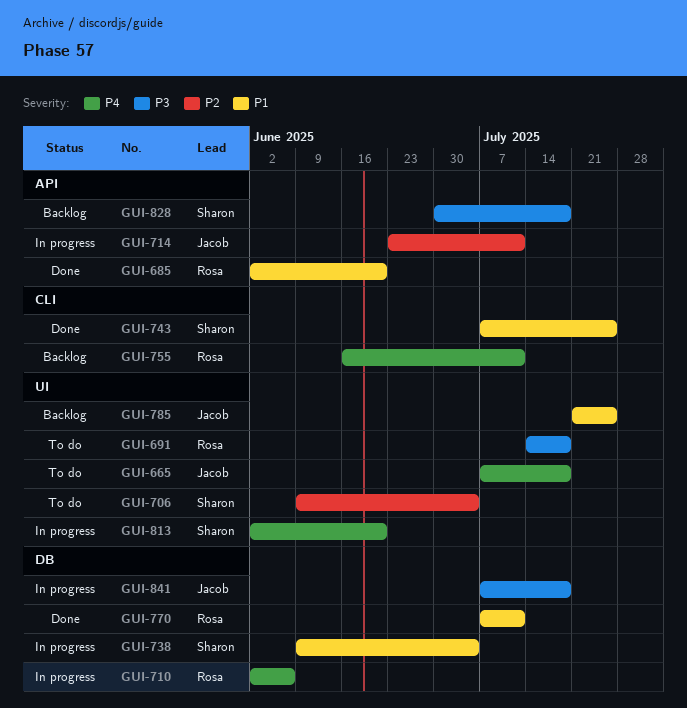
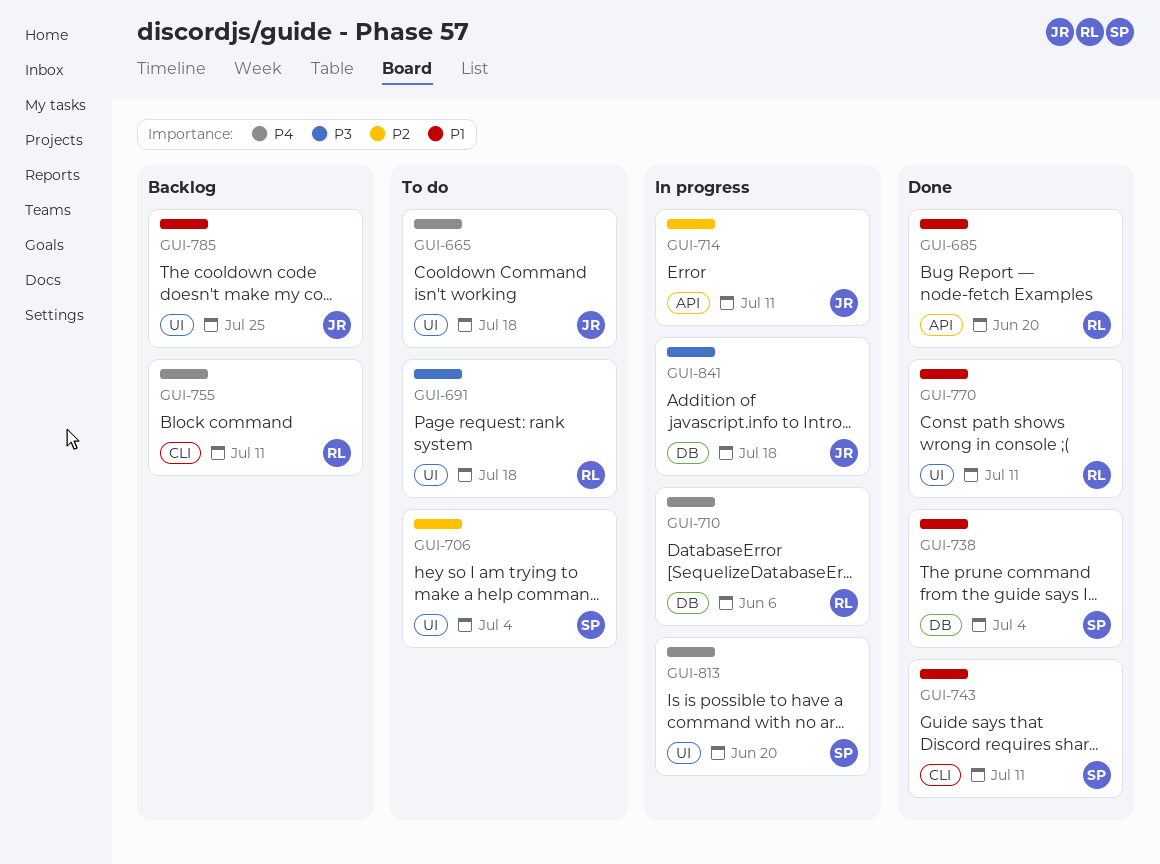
GUI-738, status: In progress -> Done
GUI-743, due: Jul 25 -> Jul 11
GUI-770, label: DB -> UI
GUI-828: present -> none

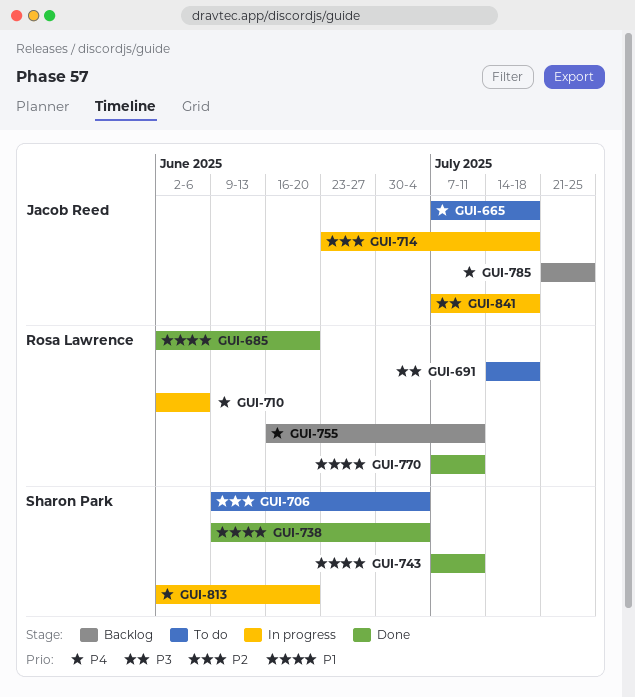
GUI-714, due: Jul 11 -> Jul 18
GUI-785, priority: P1 -> P4

